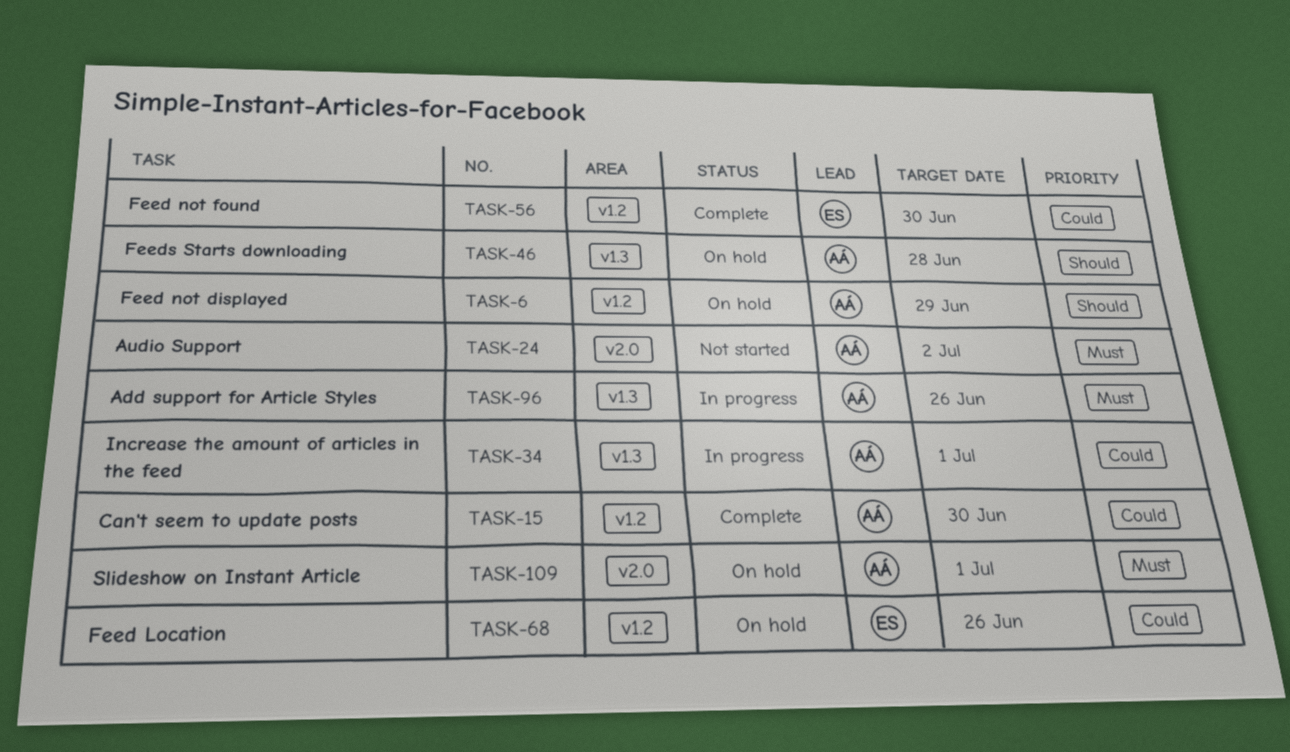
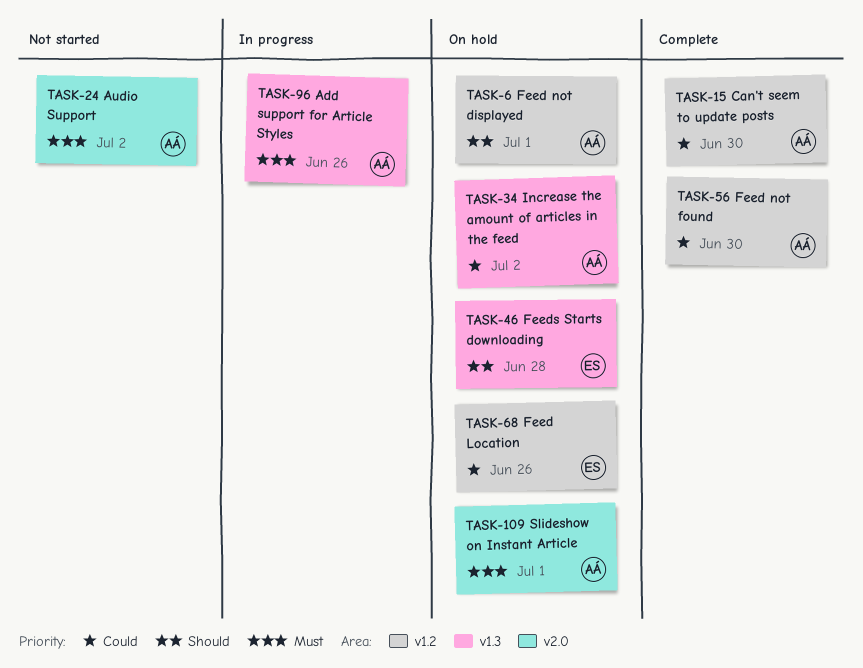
TASK-6, due: Jun 29 -> Jul 1
TASK-34, status: In progress -> On hold
TASK-34, due: Jul 1 -> Jul 2
TASK-46, owner: AÁ -> ES
TASK-56, owner: ES -> AÁ

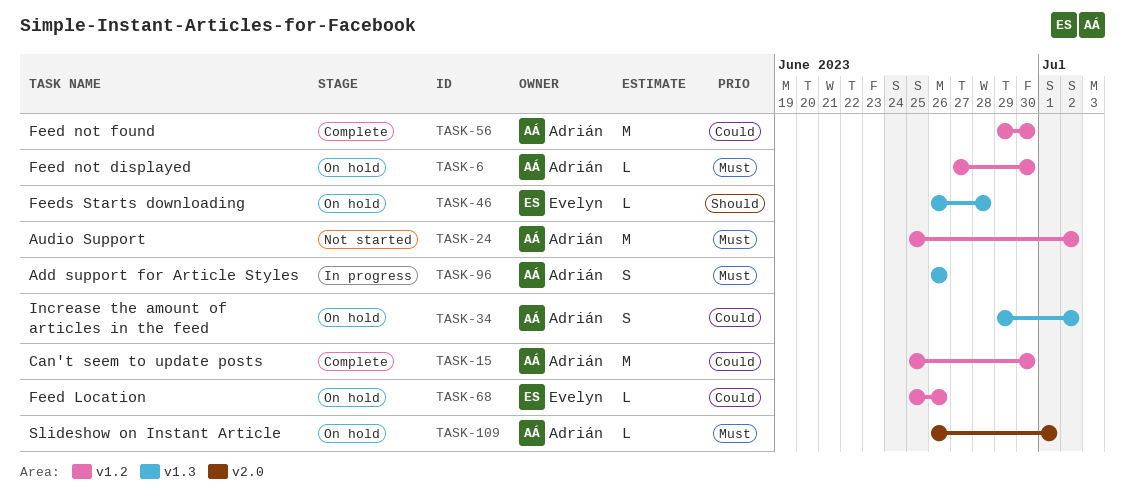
TASK-6, priority: Should -> Must
TASK-6, due: Jul 1 -> Jun 30
TASK-24, label: v2.0 -> v1.2

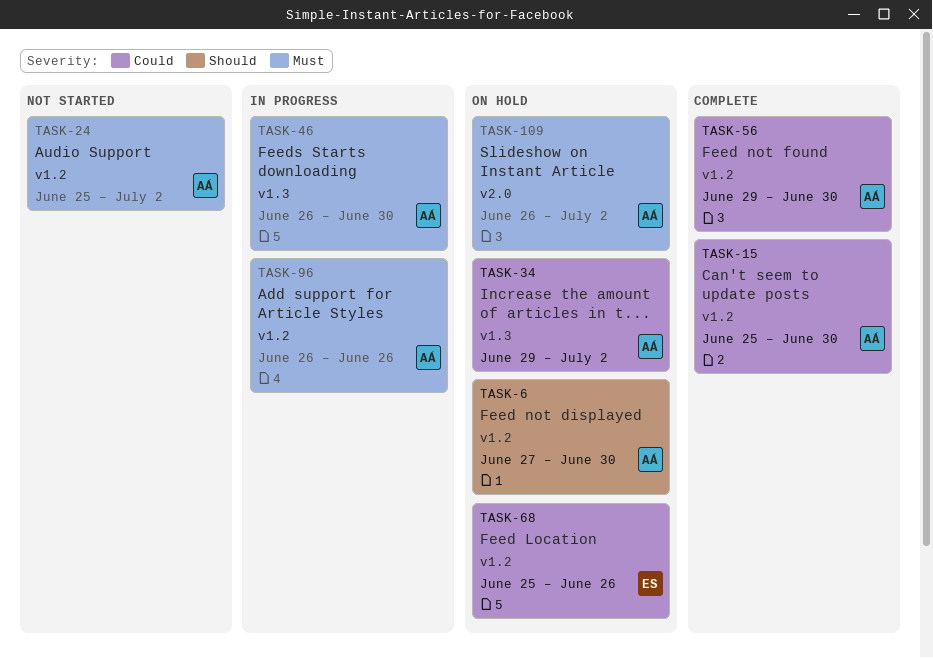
TASK-6, priority: Must -> Should
TASK-46, status: On hold -> In progress
TASK-46, owner: Evelyn -> Adrián
TASK-46, priority: Should -> Must
TASK-46, due: Jun 28 -> Jun 30
TASK-96, label: v1.3 -> v1.2
TASK-109, due: Jul 1 -> Jul 2

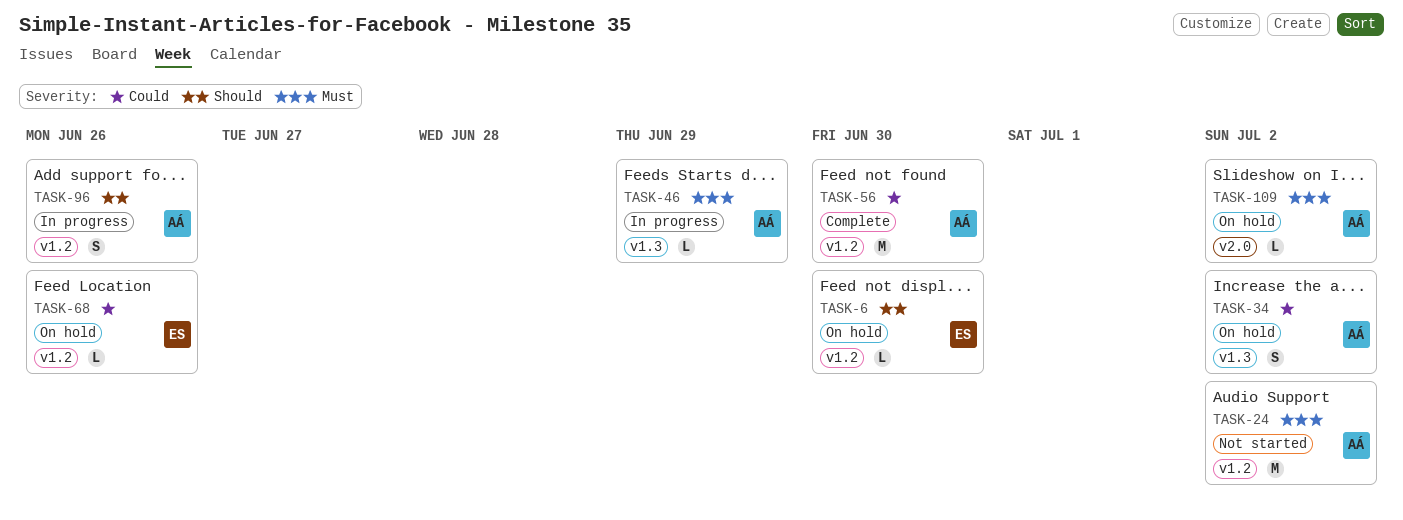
TASK-6, owner: AÁ -> ES
TASK-15: present -> none
TASK-46, due: Jun 30 -> Jun 29
TASK-96, priority: Must -> Should

